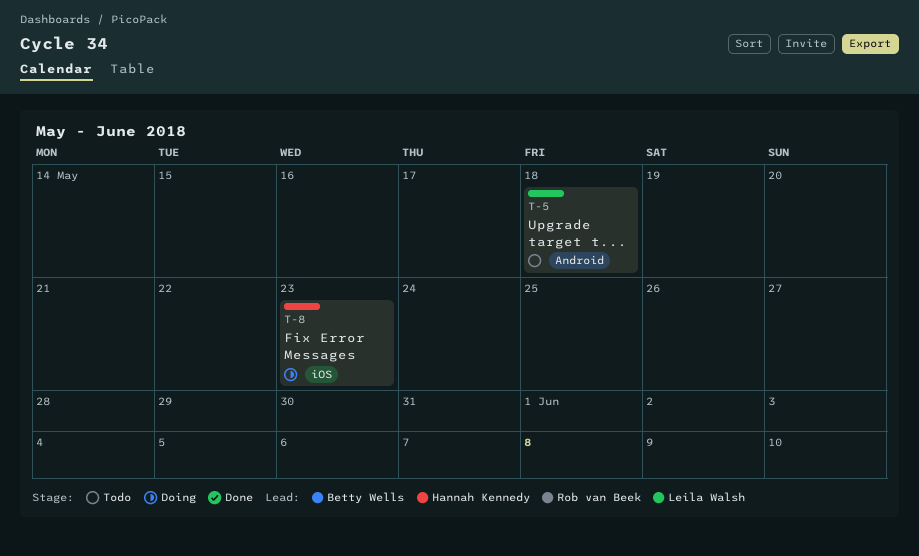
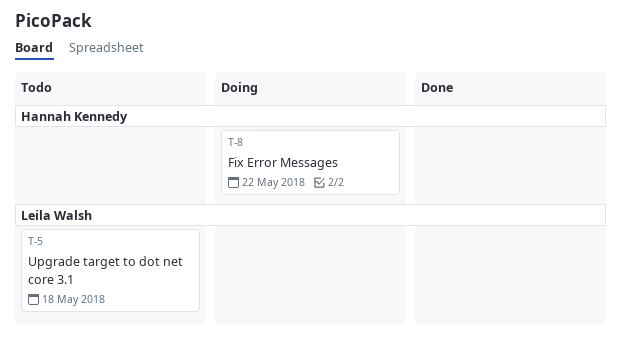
T-8, due: May 23 -> May 22

